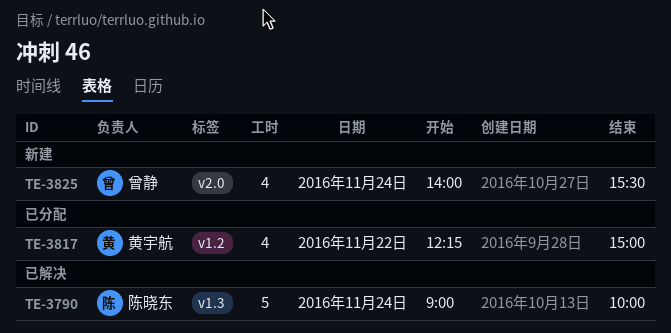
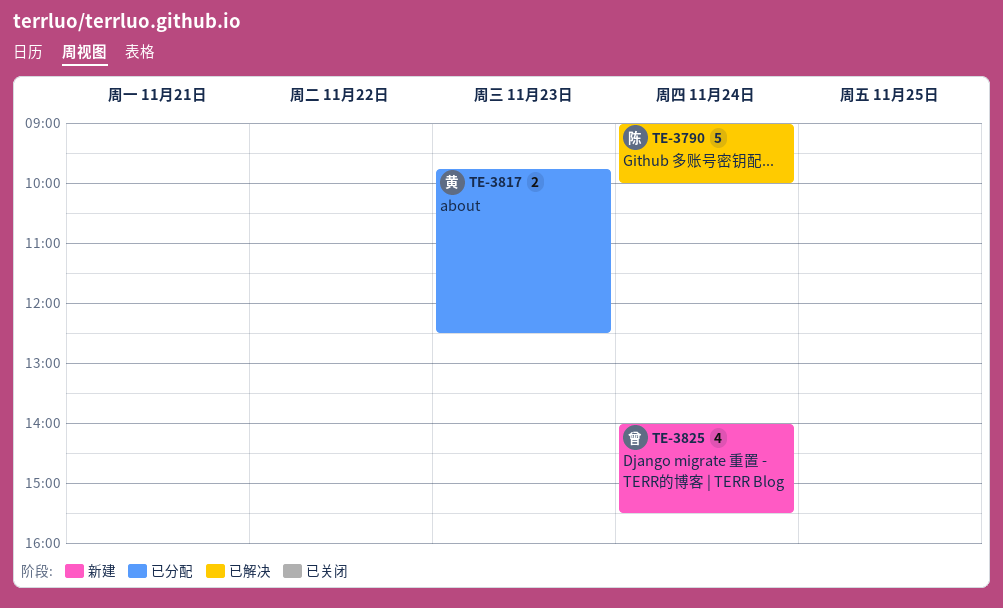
TE-3817, estimate: 4 -> 2
TE-3817, day: Nov 22 -> Nov 23
TE-3817, begins: 12:15 -> 09:45
TE-3817, ends: 15:00 -> 12:30

